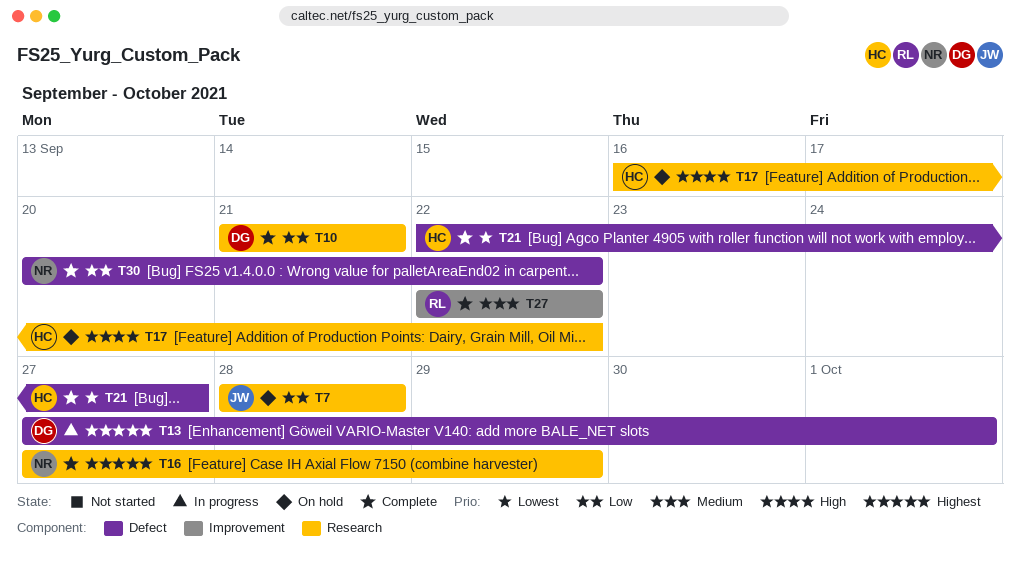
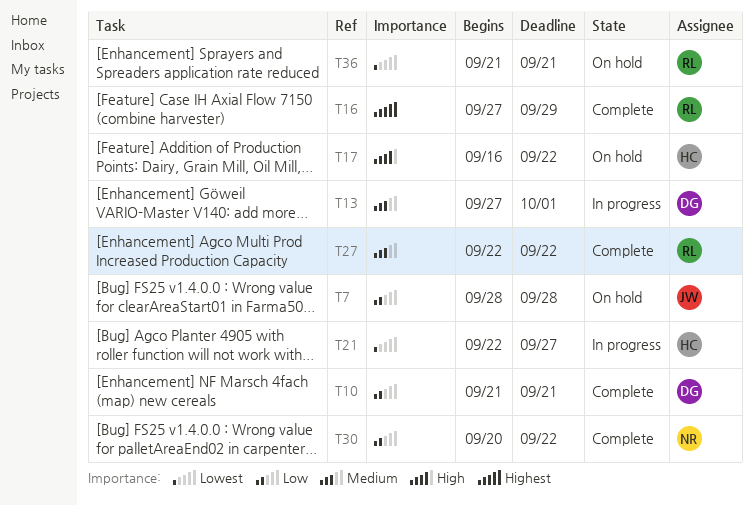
T13, priority: Highest -> Medium
T16, owner: NR -> RL
T21, status: Complete -> In progress
T36: none -> present

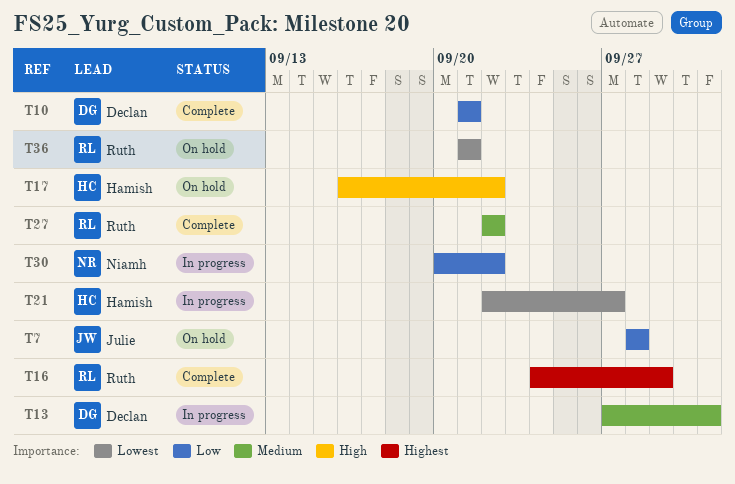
T16, start: Sep 27 -> Sep 24
T30, status: Complete -> In progress

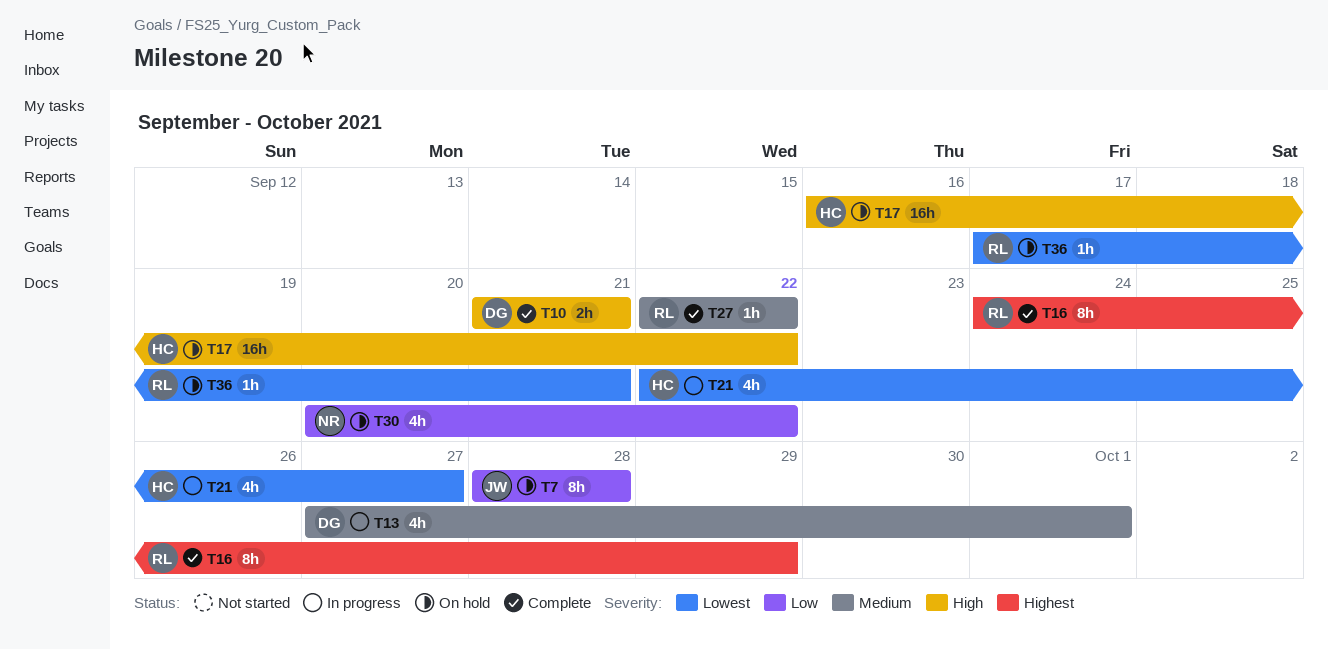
T10, priority: Low -> High
T30, status: In progress -> On hold
T36, start: Sep 21 -> Sep 17

